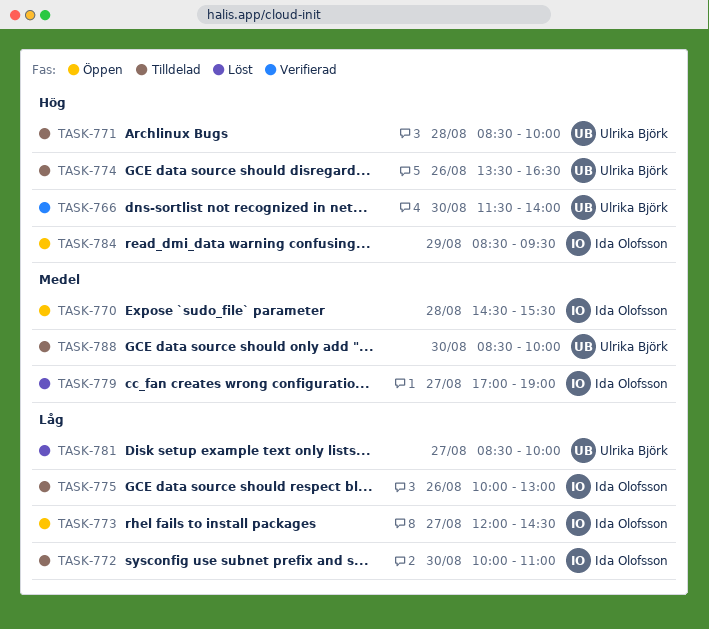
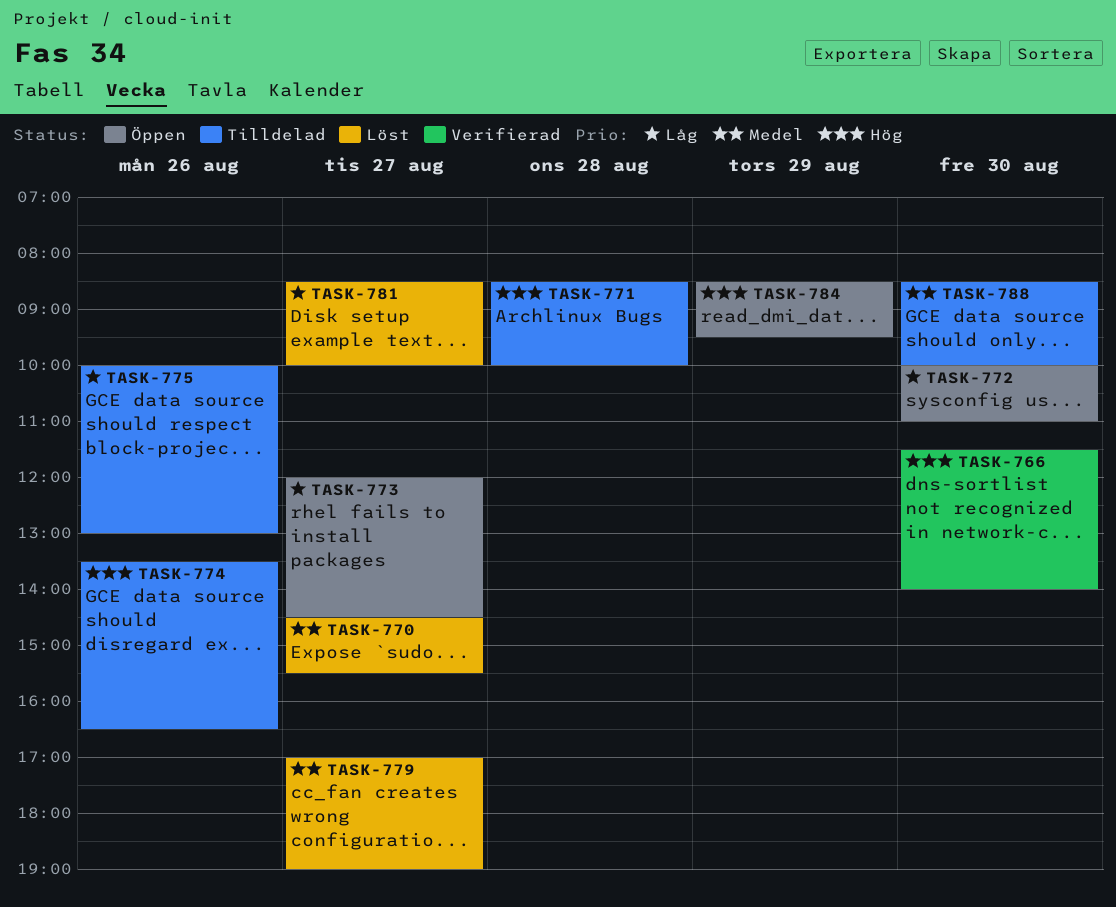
TASK-770, status: Öppen -> Löst
TASK-770, day: Aug 28 -> Aug 27
TASK-772, status: Tilldelad -> Öppen

